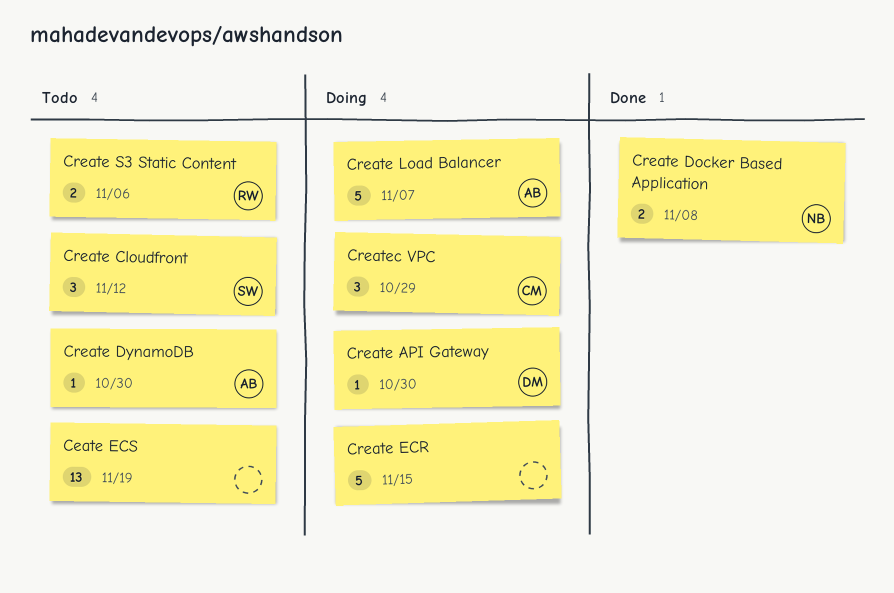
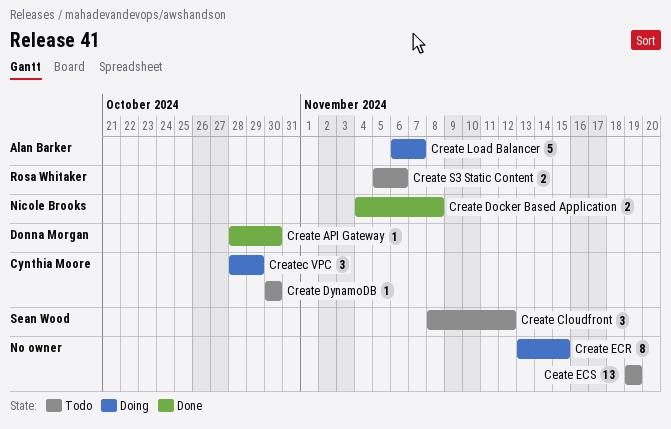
Create API Gateway, status: Doing -> Done
Create DynamoDB, owner: Alan Barker -> Cynthia Moore
Create ECR, estimate: 5 -> 8

